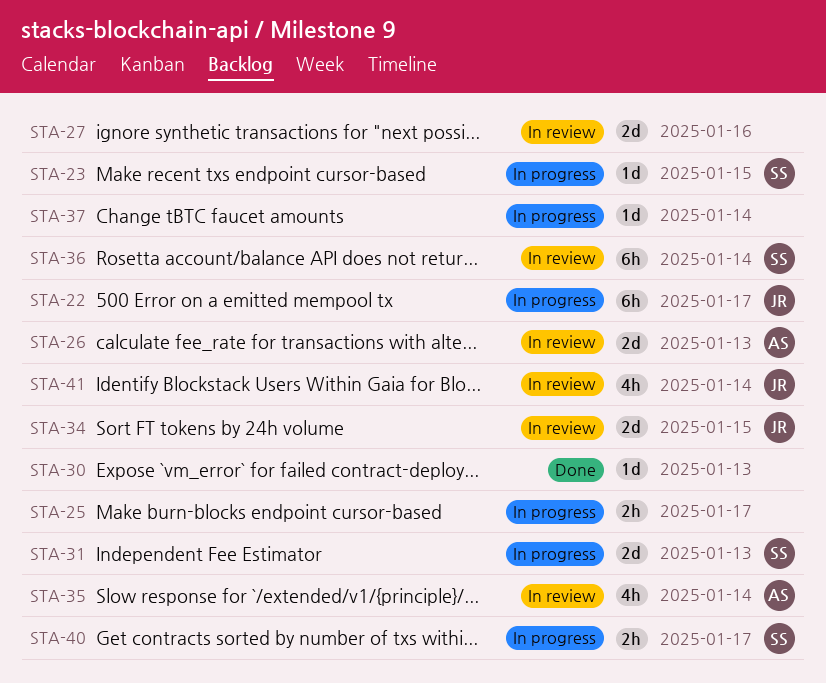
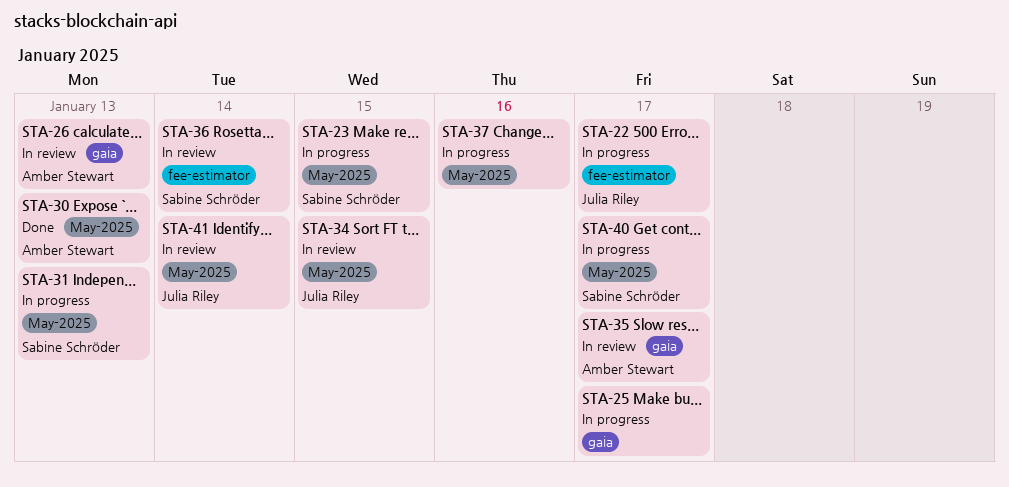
STA-27: present -> none
STA-30, owner: none -> Amber Stewart
STA-35, due: Jan 14 -> Jan 17
STA-37, due: Jan 14 -> Jan 16

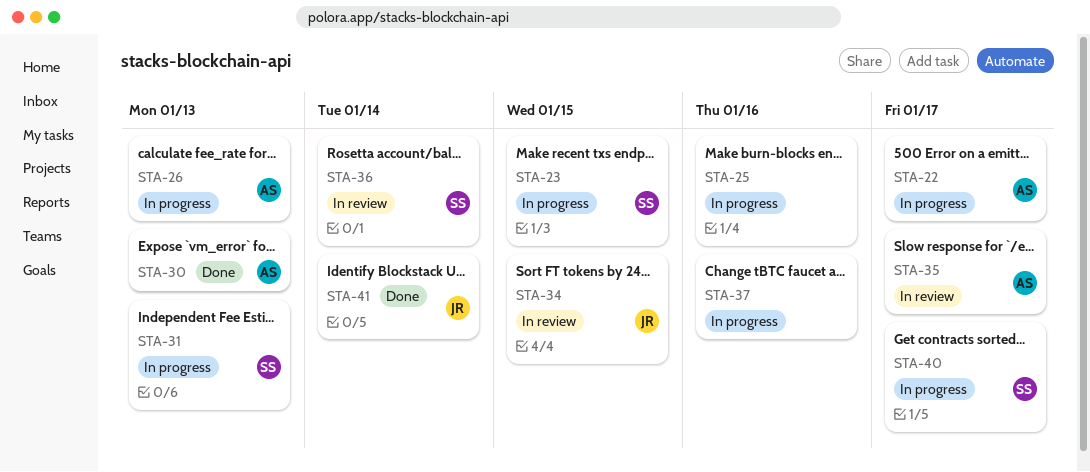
STA-22, owner: Julia Riley -> Amber Stewart
STA-25, due: Jan 17 -> Jan 16
STA-26, status: In review -> In progress
STA-41, status: In review -> Done

